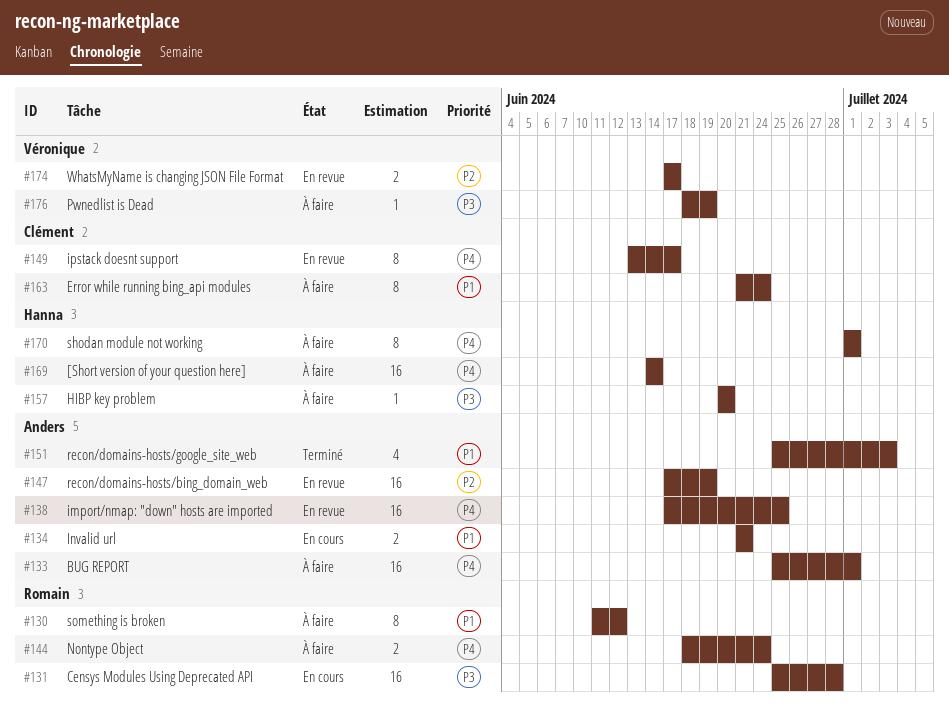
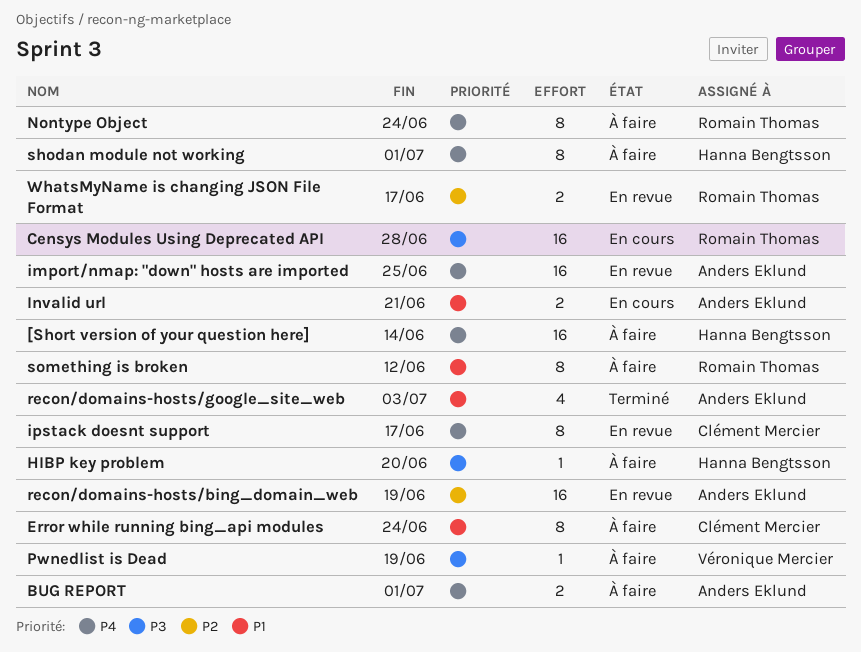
BUG REPORT, estimate: 16 -> 2
Nontype Object, estimate: 2 -> 8
WhatsMyName is changing JSON File Format, owner: Véronique Mercier -> Romain Thomas

